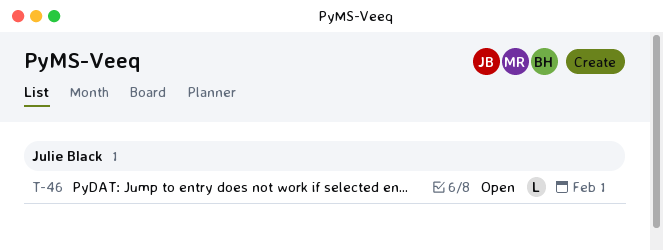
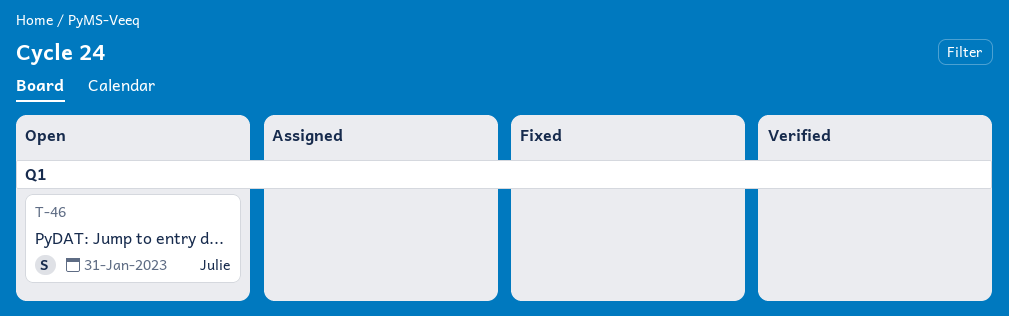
T-46, estimate: L -> S
T-46, due: Feb 1 -> Jan 31

